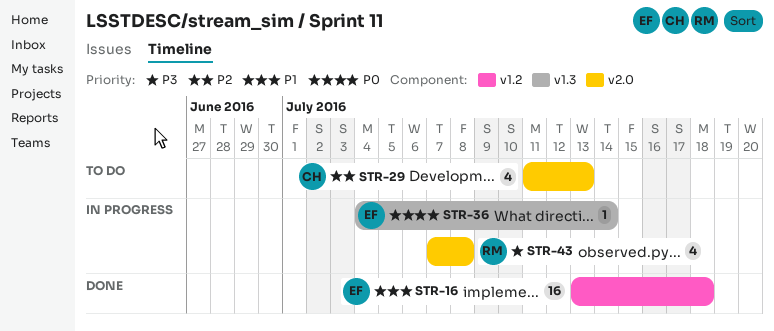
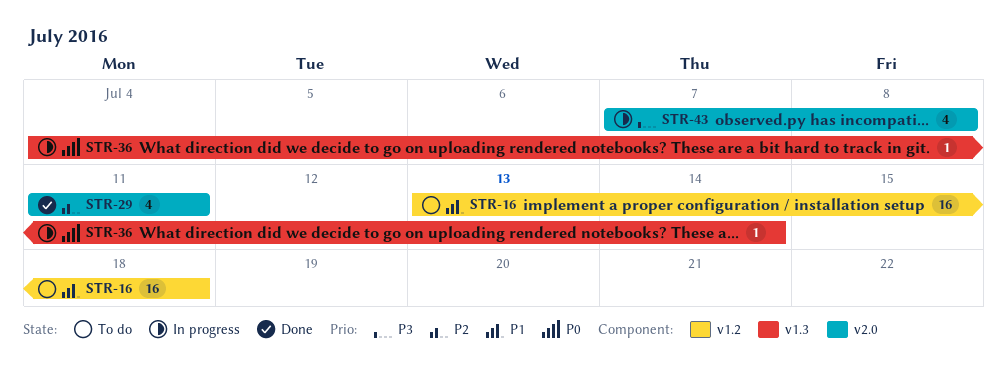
STR-16, status: Done -> To do
STR-29, status: To do -> Done
STR-29, due: Jul 13 -> Jul 11

